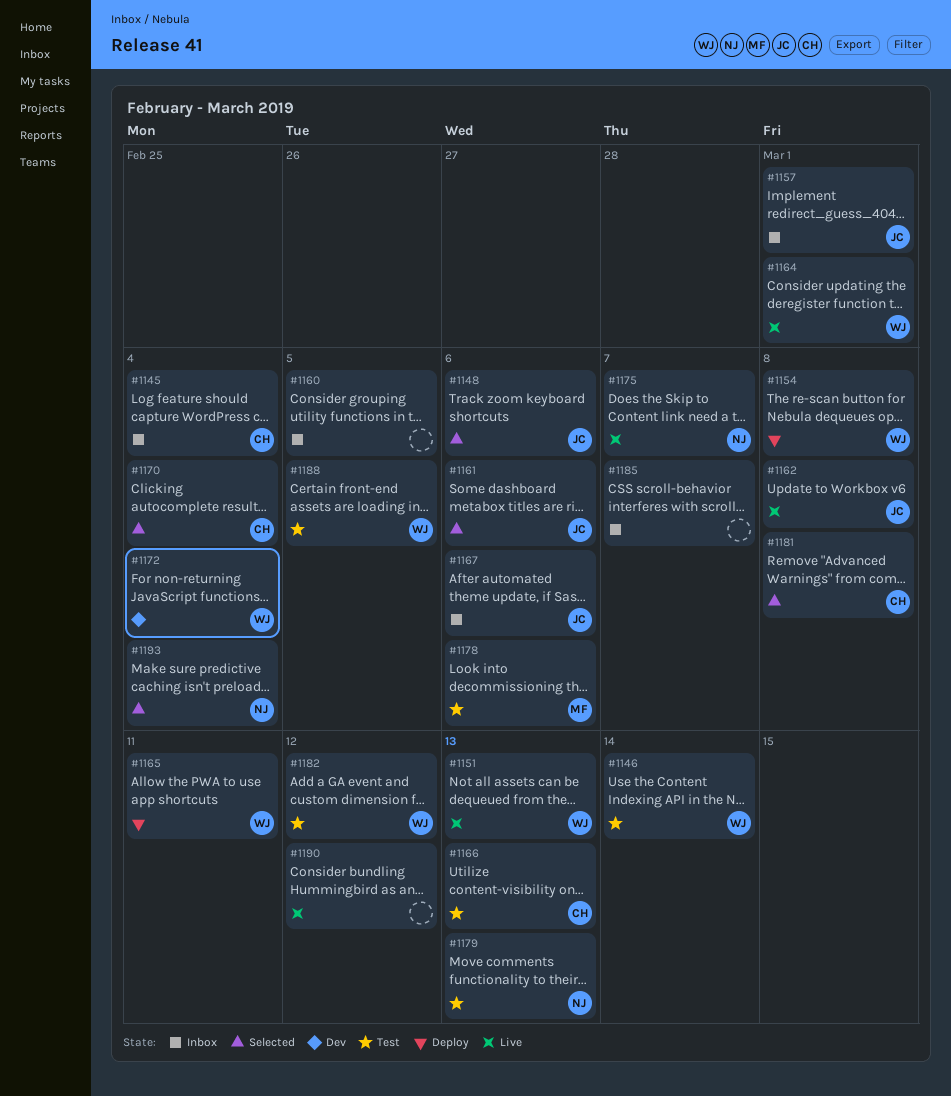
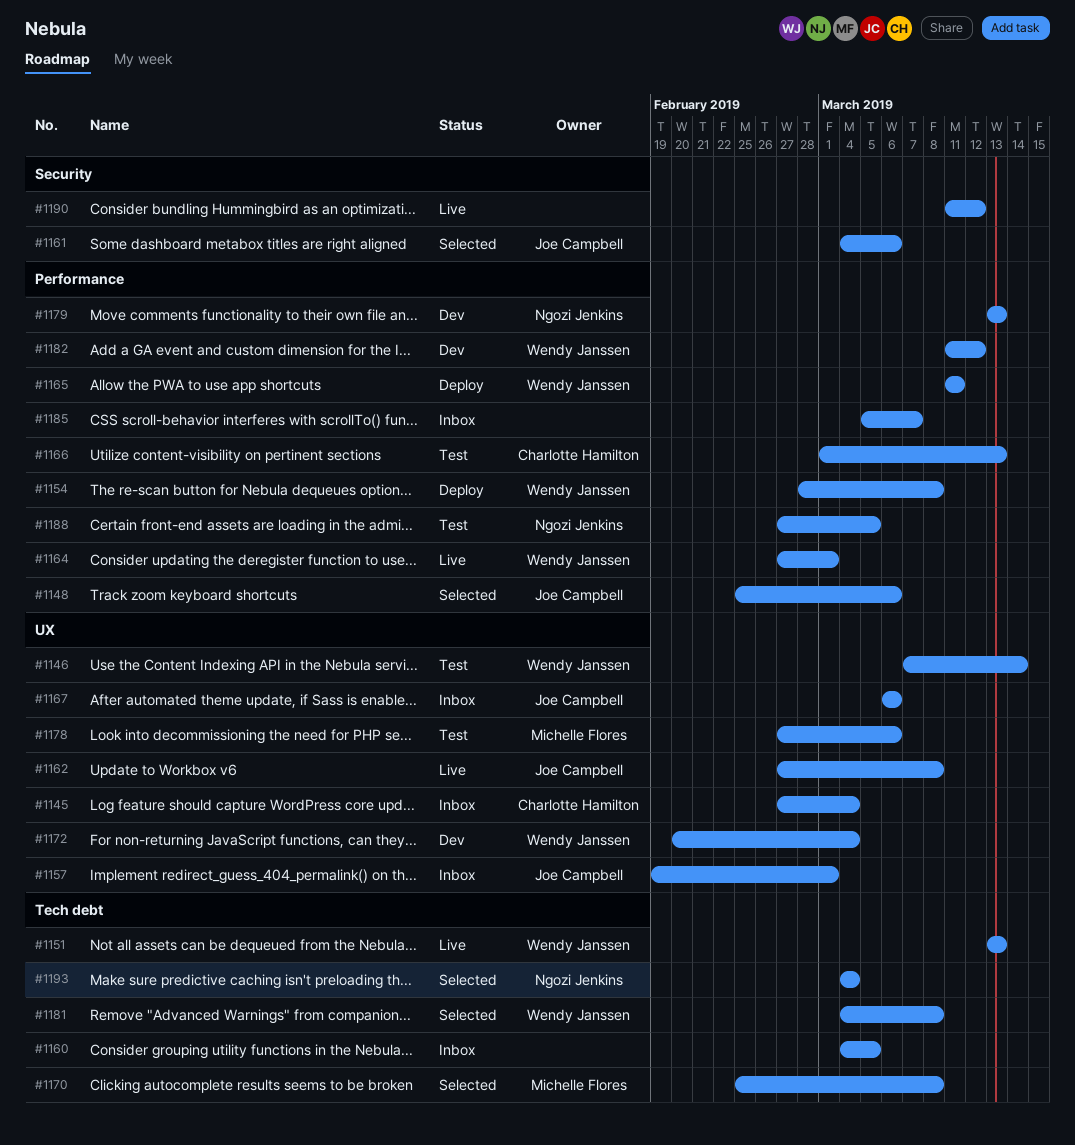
#1170, owner: Charlotte Hamilton -> Michelle Flores
#1170, due: Mar 4 -> Mar 8
#1175: present -> none
#1179, status: Test -> Dev
#1181, owner: Charlotte Hamilton -> Wendy Janssen
#1182, status: Test -> Dev
#1188, owner: Wendy Janssen -> Ngozi Jenkins

